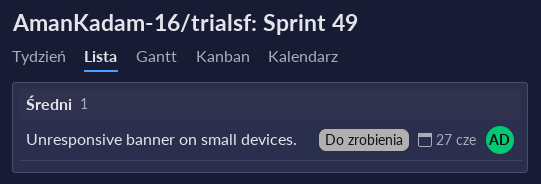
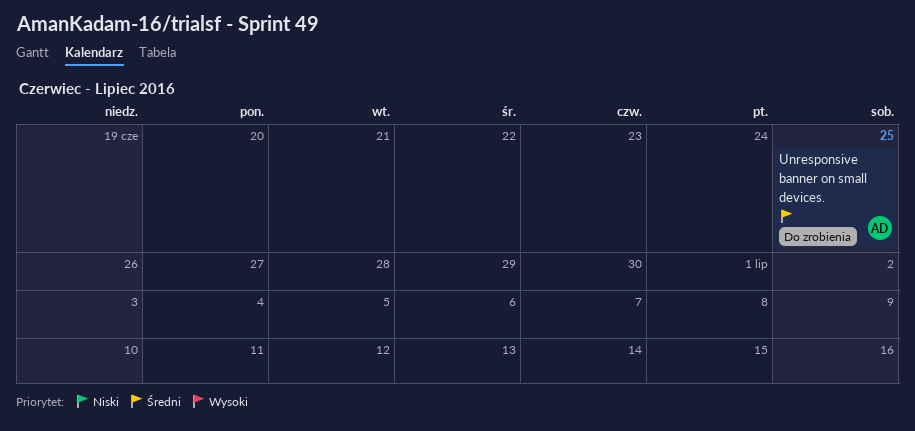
Unresponsive banner on small devices., due: Jun 27 -> Jun 25

